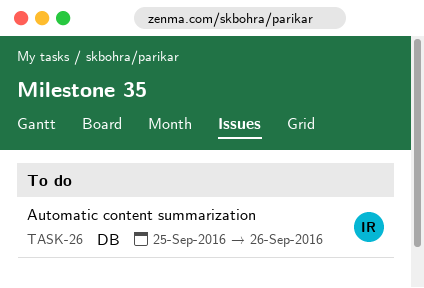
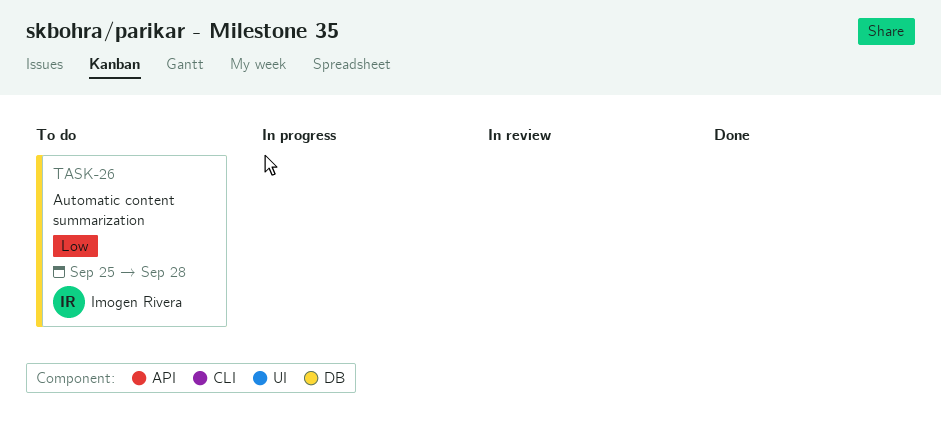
TASK-26, due: Sep 26 -> Sep 28

